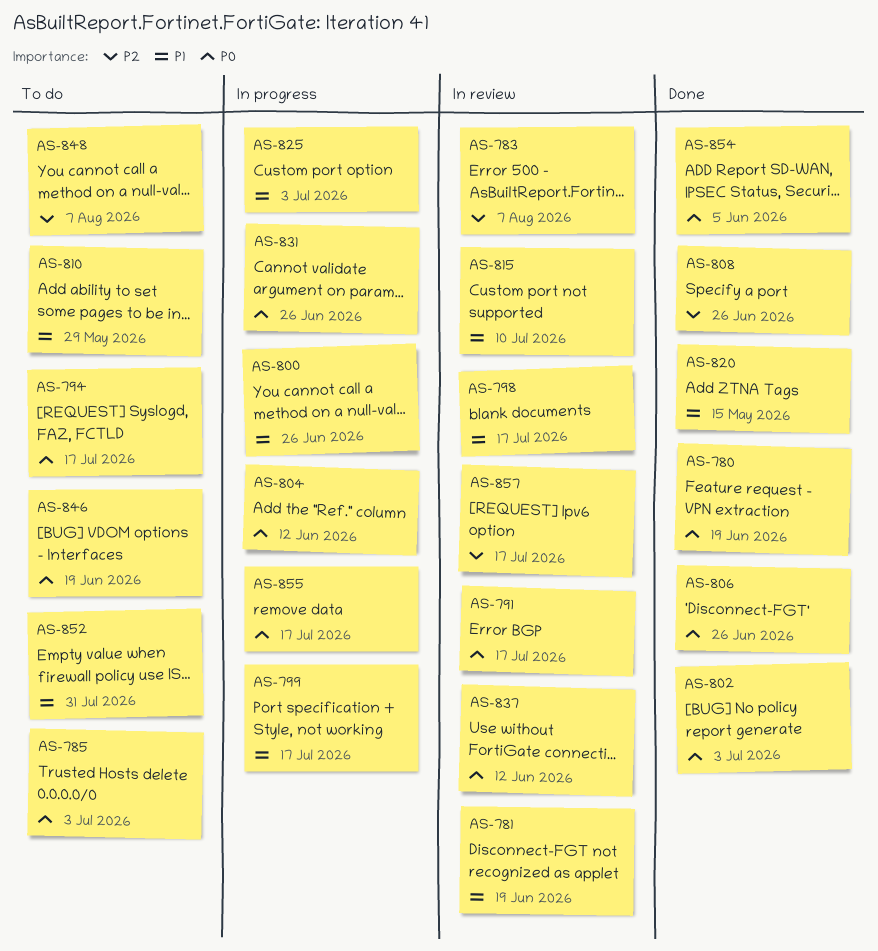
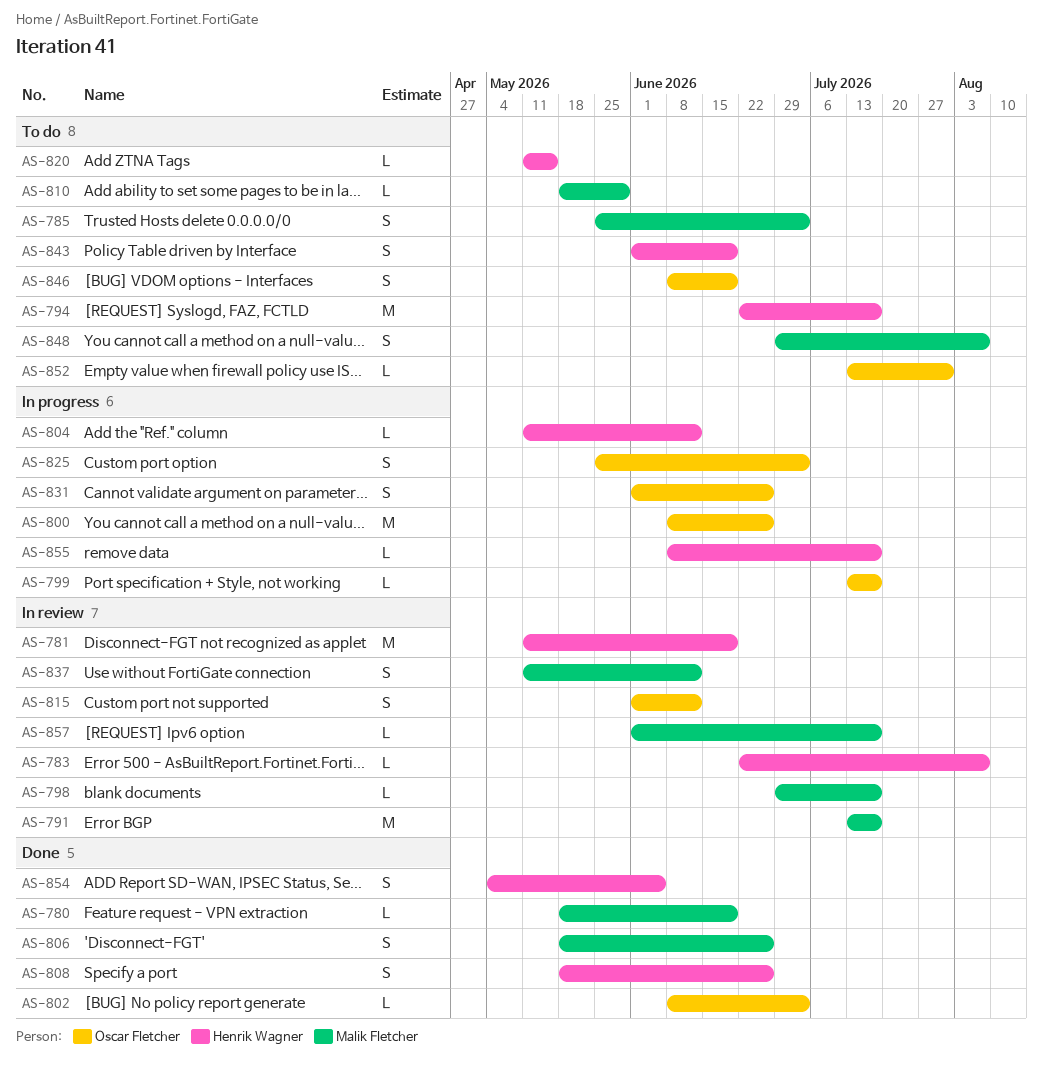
AS-815, due: Jul 10 -> Jun 12
AS-820, status: Done -> To do
AS-843: none -> present

